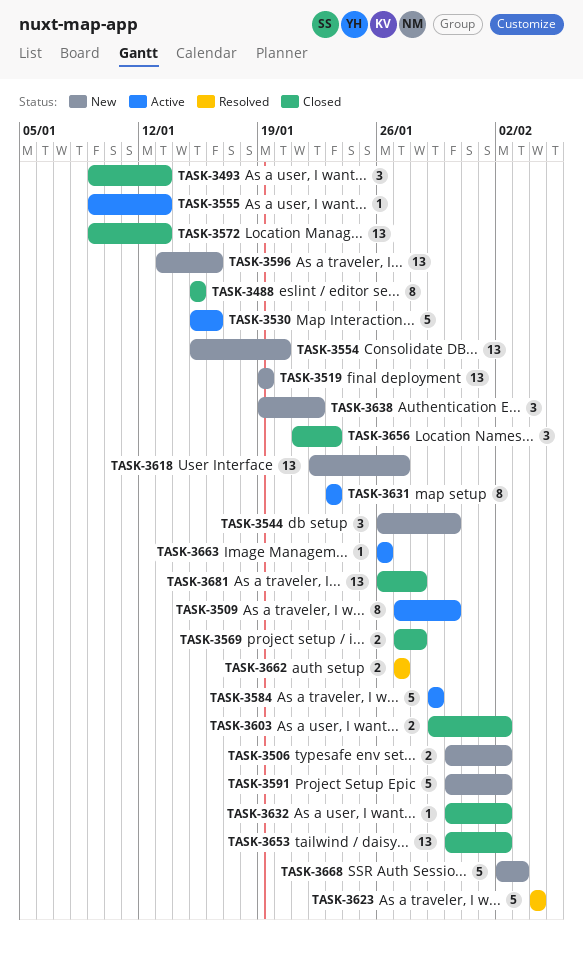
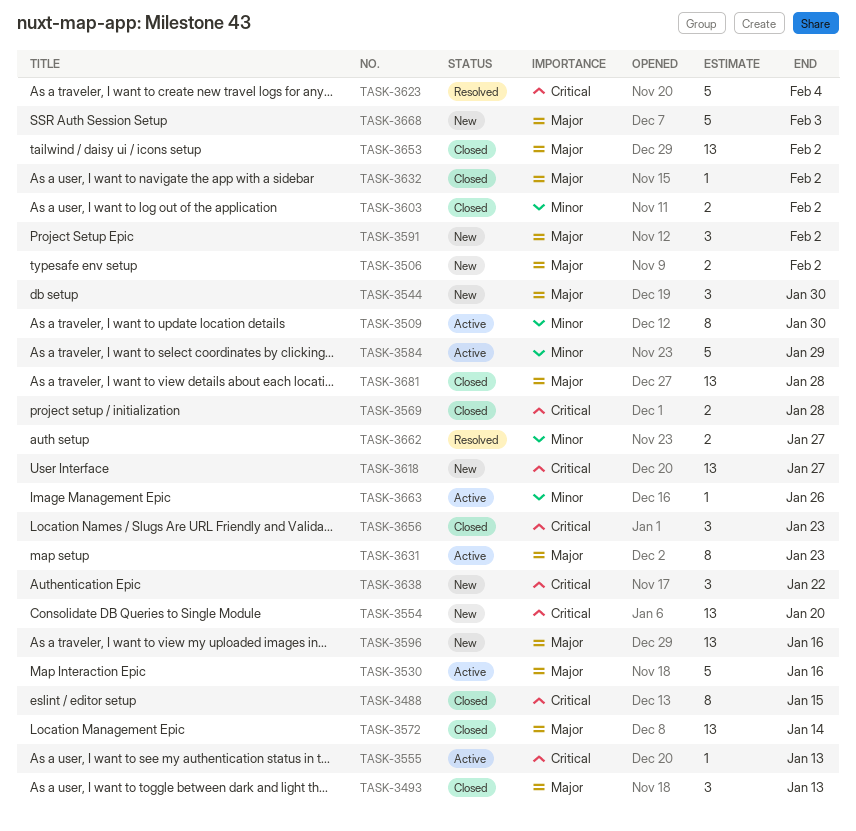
TASK-3519: present -> none
TASK-3572, due: Jan 13 -> Jan 14
TASK-3591, estimate: 5 -> 3

